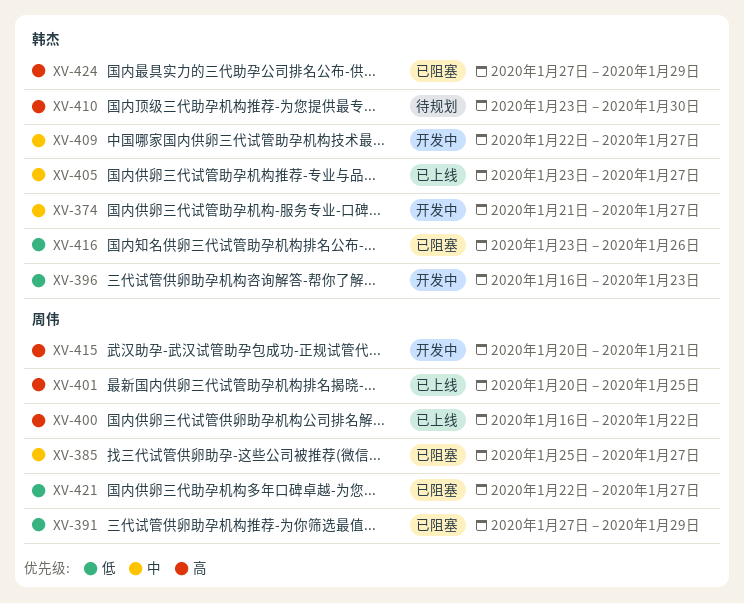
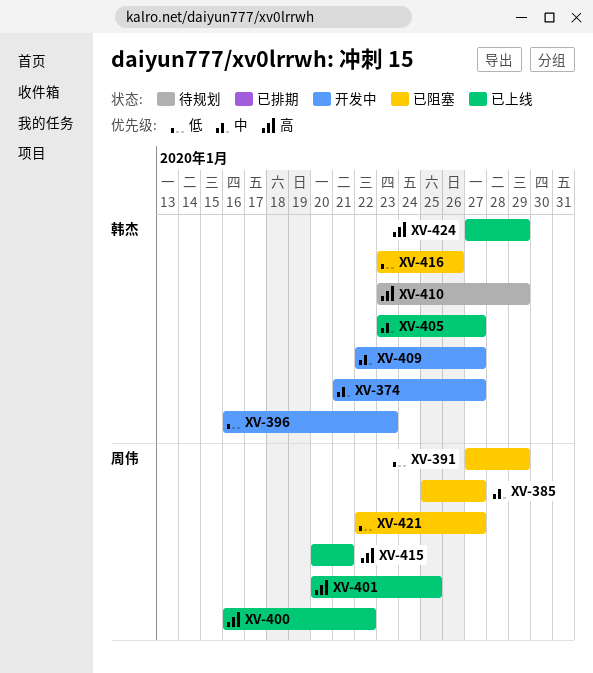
XV-410, due: Jan 30 -> Jan 29
XV-415, status: 开发中 -> 已上线
XV-424, status: 已阻塞 -> 已上线

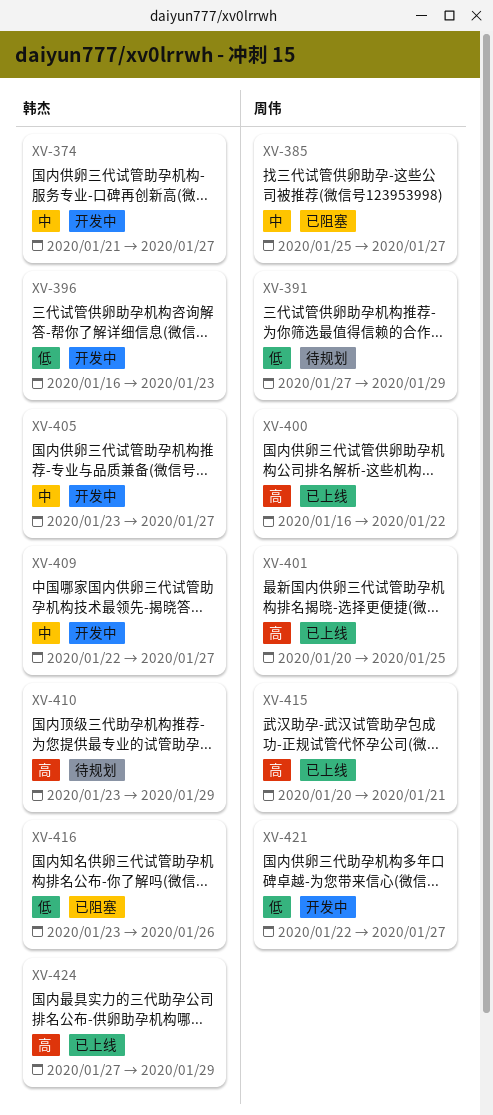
XV-391, status: 已阻塞 -> 待规划
XV-405, status: 已上线 -> 开发中
XV-421, status: 已阻塞 -> 开发中

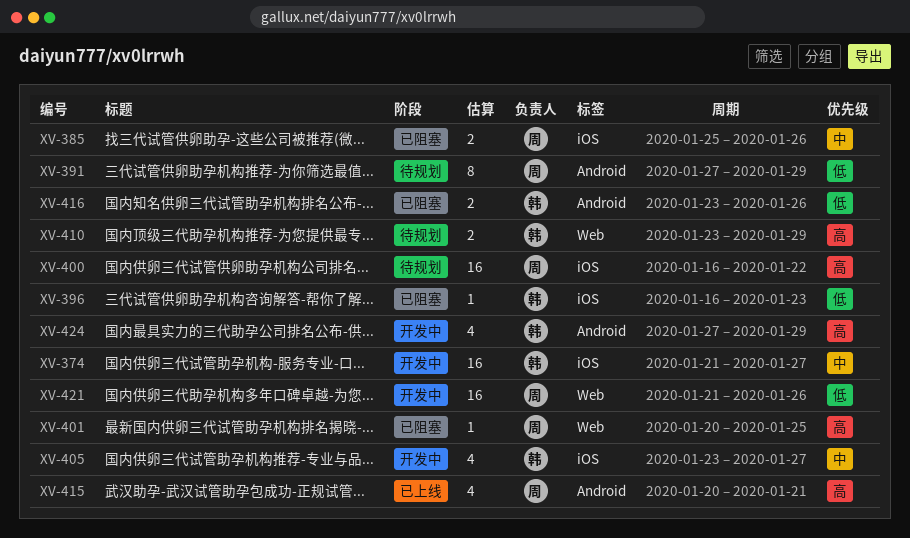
XV-385, due: Jan 27 -> Jan 26
XV-396, status: 开发中 -> 已阻塞
XV-400, status: 已上线 -> 待规划
XV-401, status: 已上线 -> 已阻塞
XV-409: present -> none
XV-421, start: Jan 22 -> Jan 21
XV-421, due: Jan 27 -> Jan 26
XV-424, status: 已上线 -> 开发中

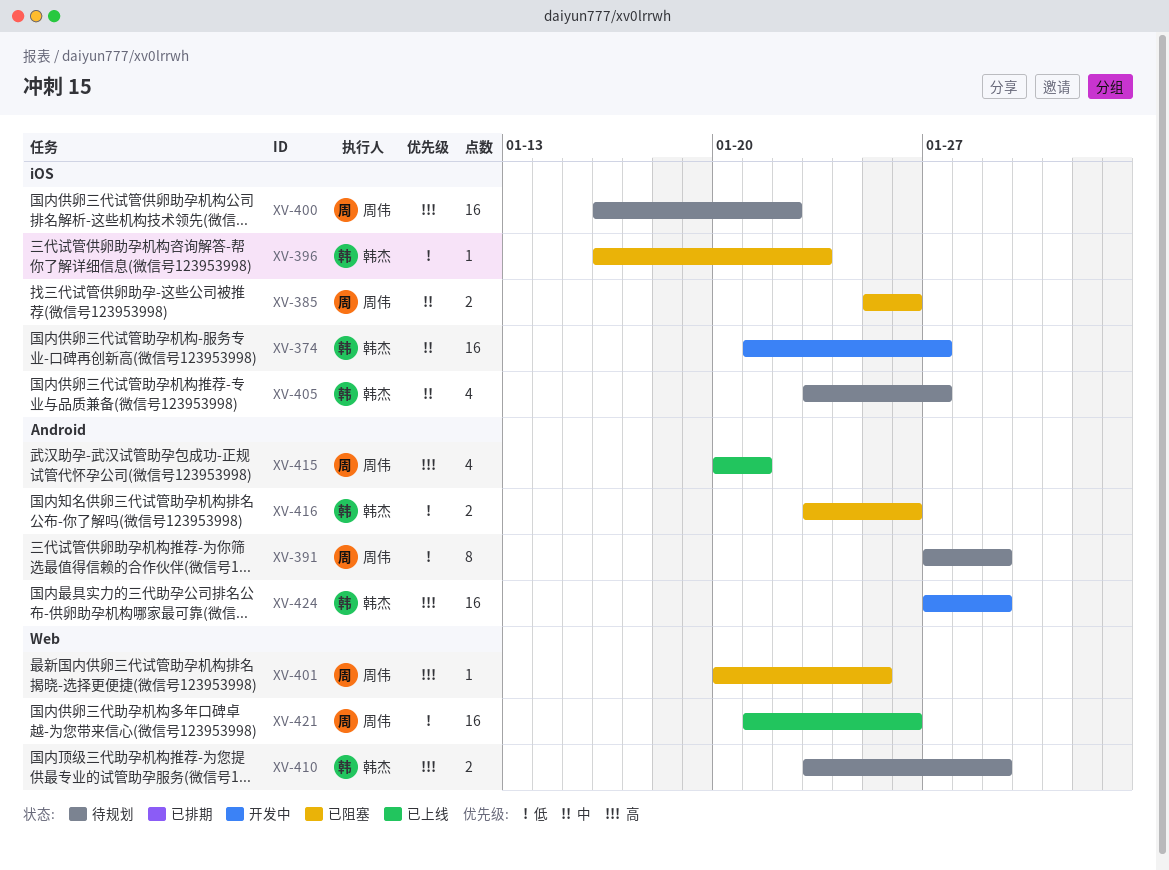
XV-405, status: 开发中 -> 待规划
XV-421, status: 开发中 -> 已上线
XV-424, estimate: 4 -> 16

